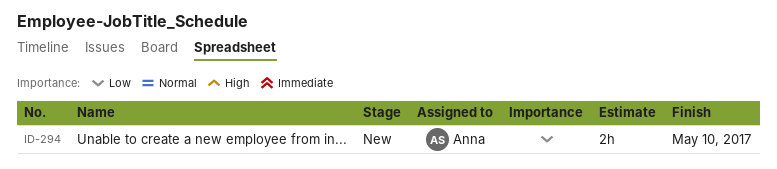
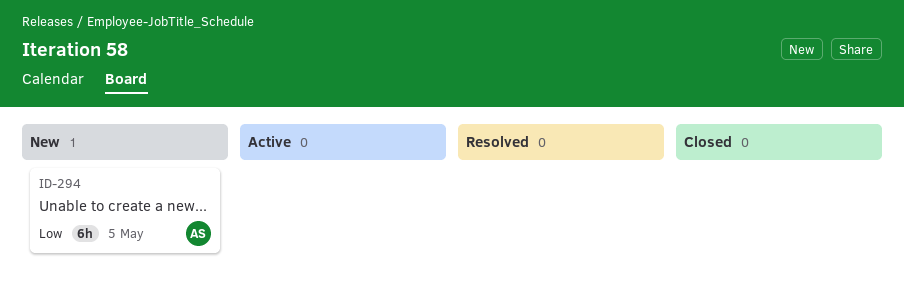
ID-294, estimate: 2h -> 6h
ID-294, due: May 10 -> May 5

